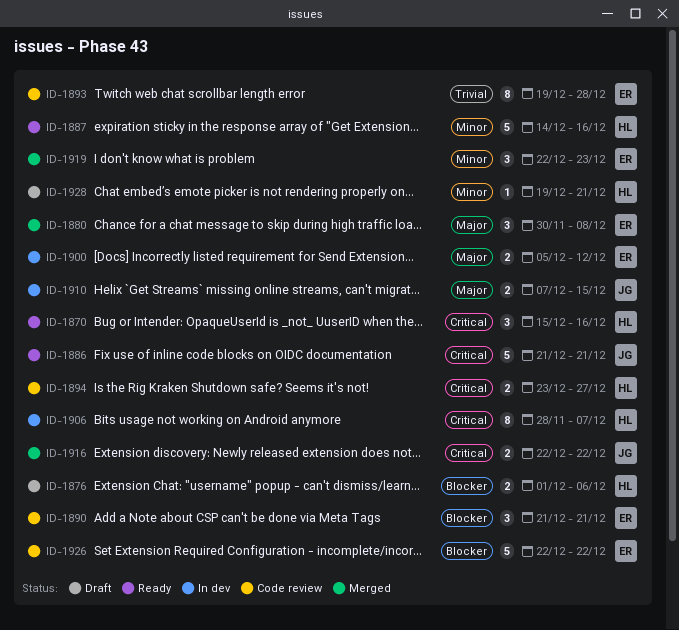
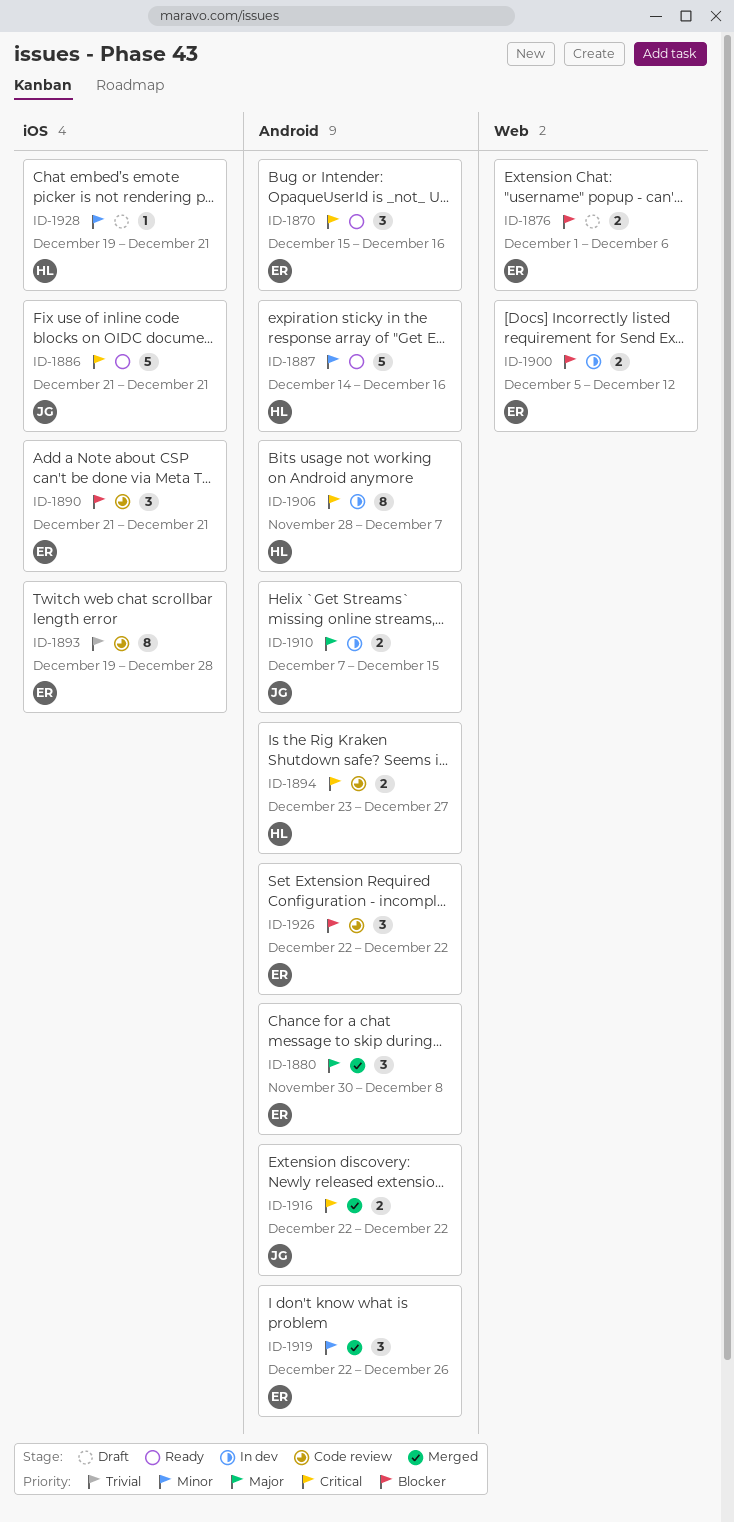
ID-1870, owner: HL -> ER
ID-1876, owner: HL -> ER
ID-1900, priority: Major -> Blocker
ID-1919, due: Dec 23 -> Dec 26
ID-1926, estimate: 5 -> 3

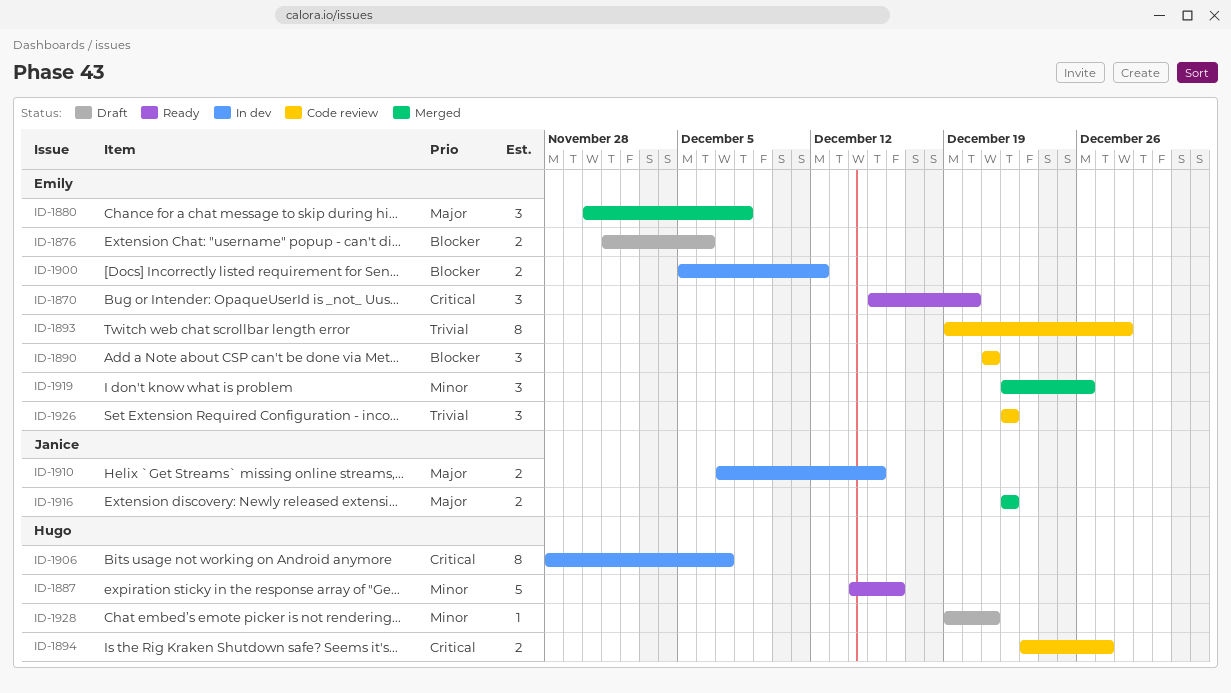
ID-1870, due: Dec 16 -> Dec 20
ID-1886: present -> none
ID-1916, priority: Critical -> Major
ID-1926, priority: Blocker -> Trivial

